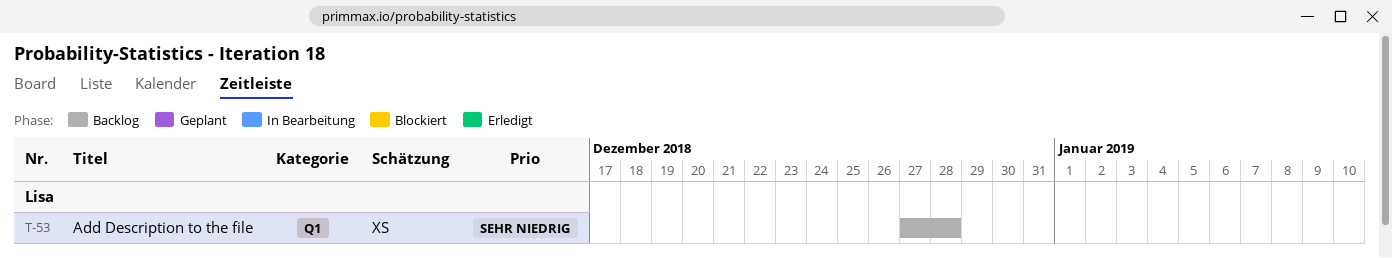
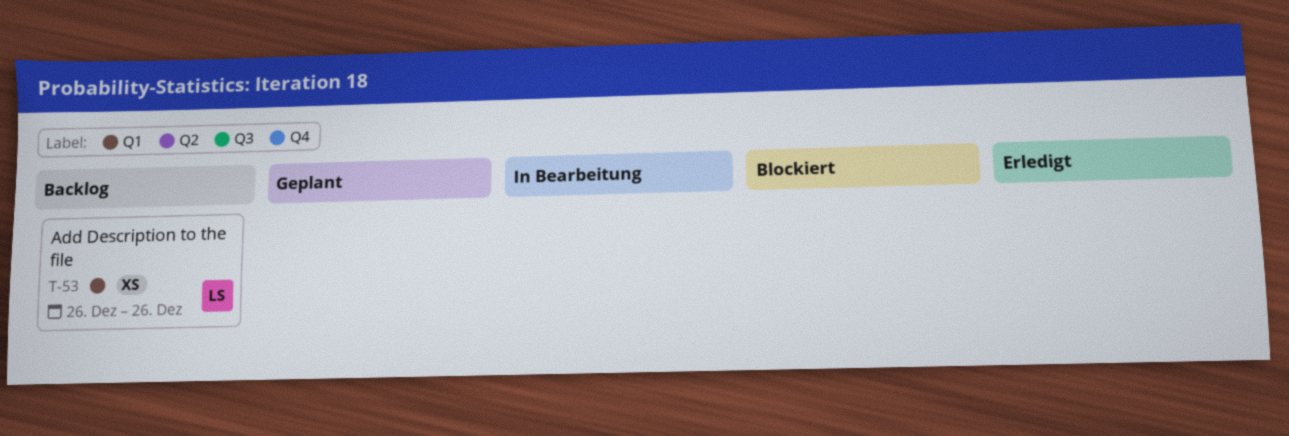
T-53, start: Dec 27 -> Dec 26
T-53, due: Dec 28 -> Dec 26

